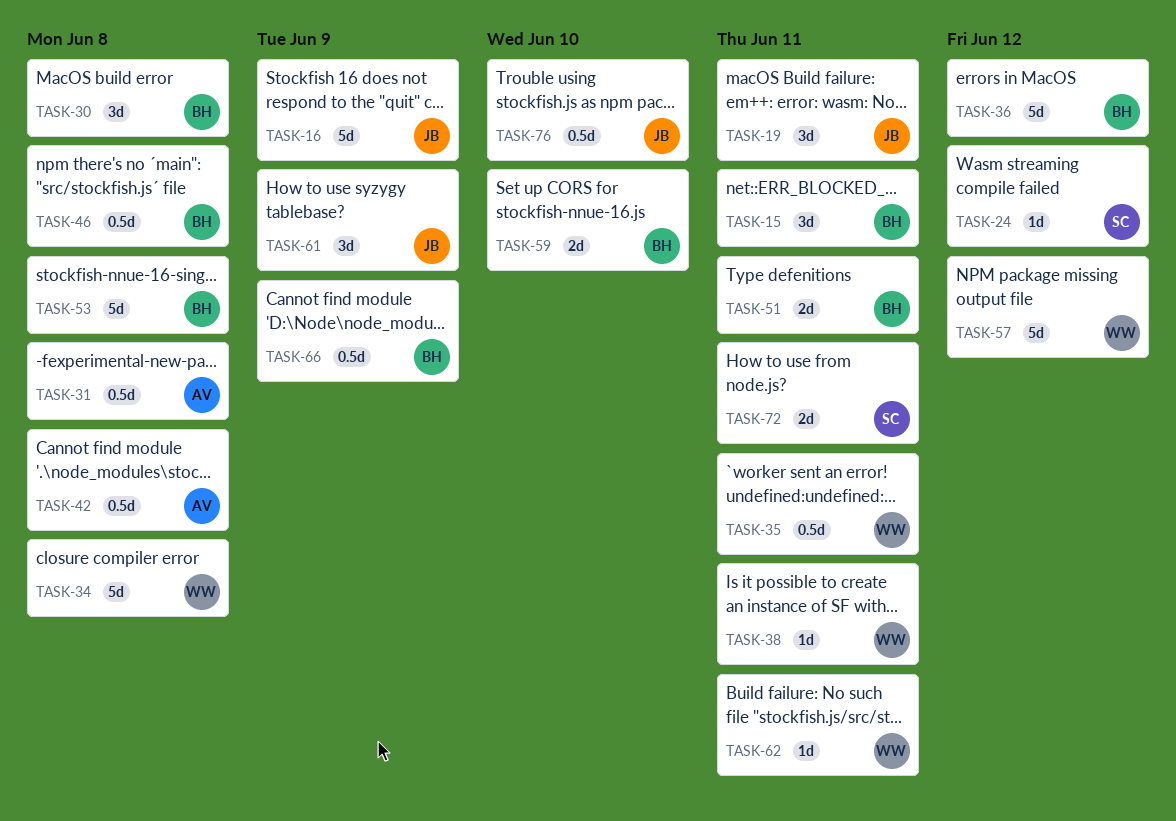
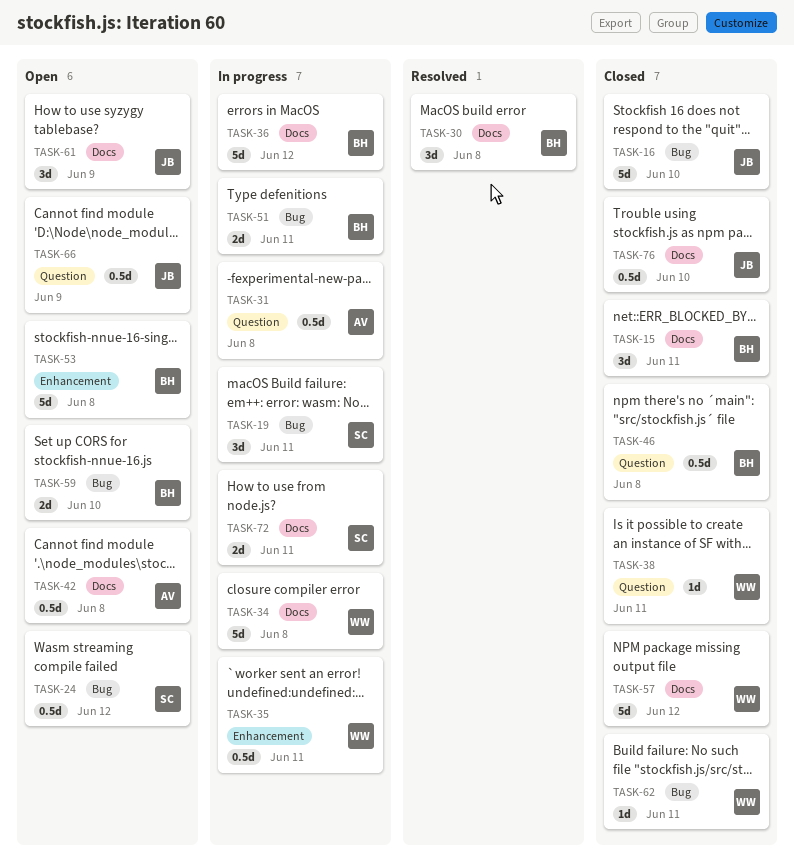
TASK-16, due: Jun 9 -> Jun 10
TASK-19, owner: JB -> SC
TASK-24, estimate: 1d -> 0.5d
TASK-66, owner: BH -> JB

